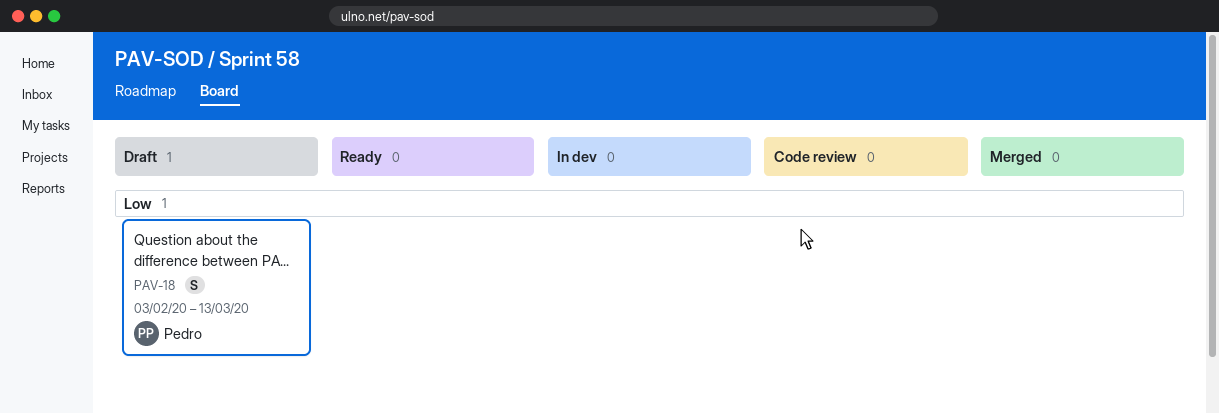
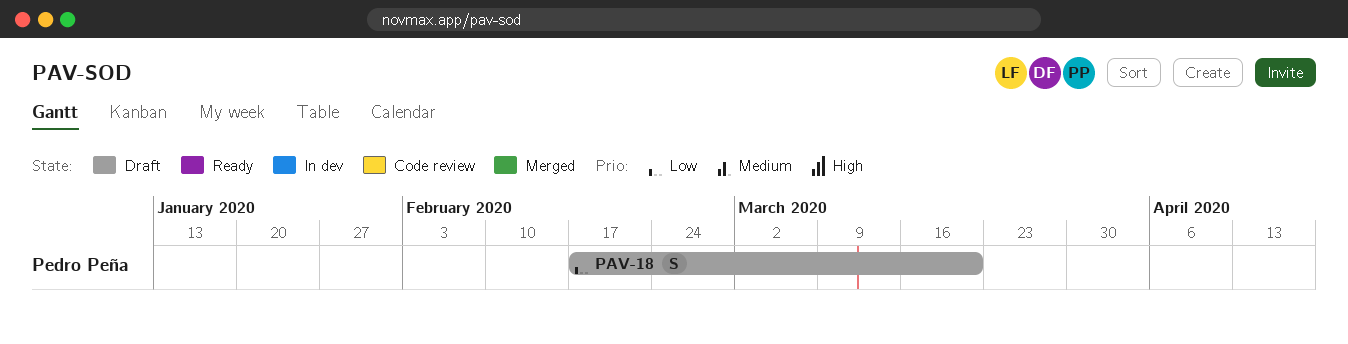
PAV-18, start: Feb 3 -> Feb 17
PAV-18, due: Mar 13 -> Mar 20

